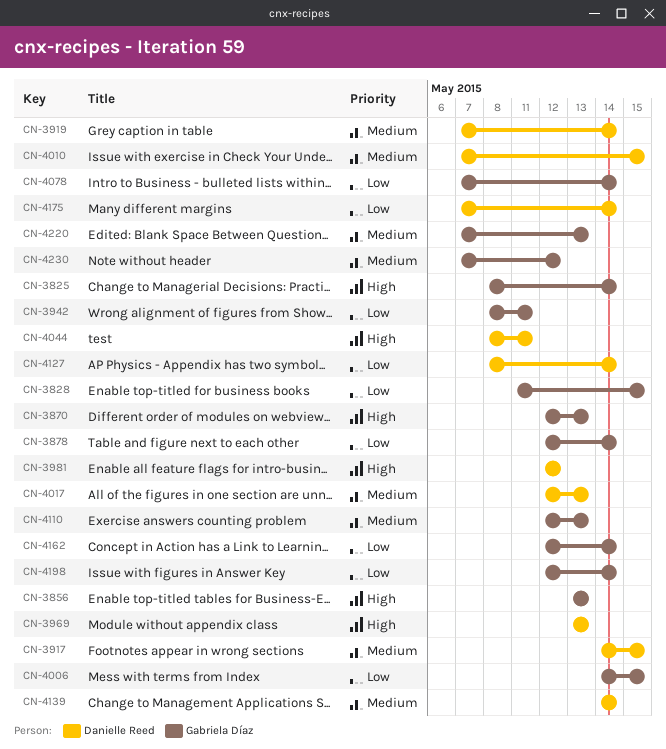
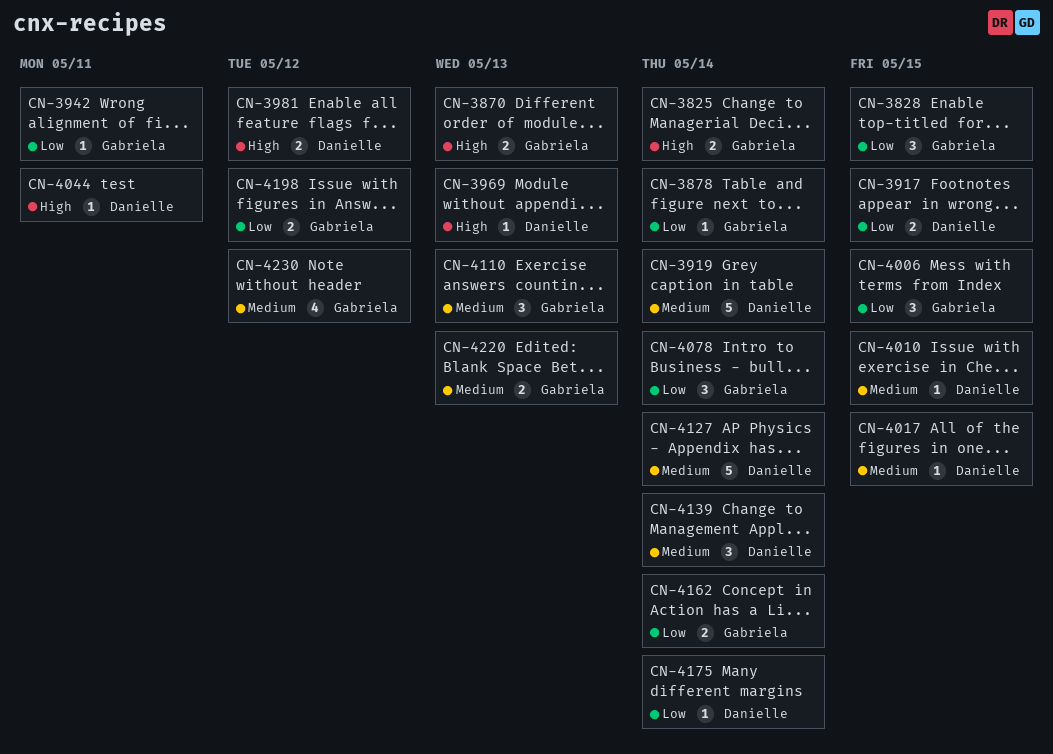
CN-3856: present -> none
CN-3917, priority: Medium -> Low
CN-4017, due: May 13 -> May 15
CN-4127, priority: Low -> Medium
CN-4198, due: May 14 -> May 12

